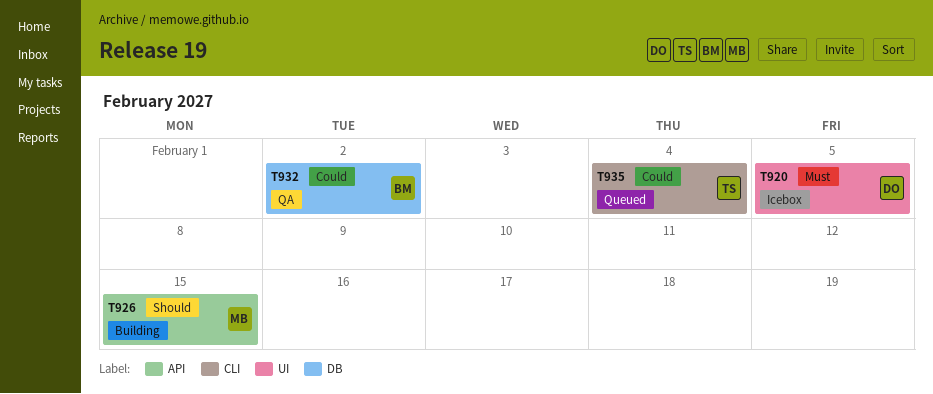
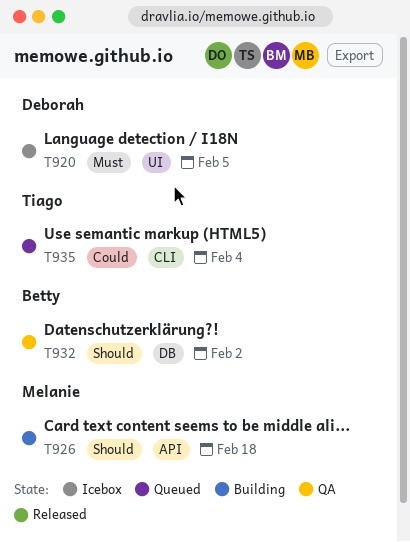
T926, due: Feb 15 -> Feb 18
T932, priority: Could -> Should

